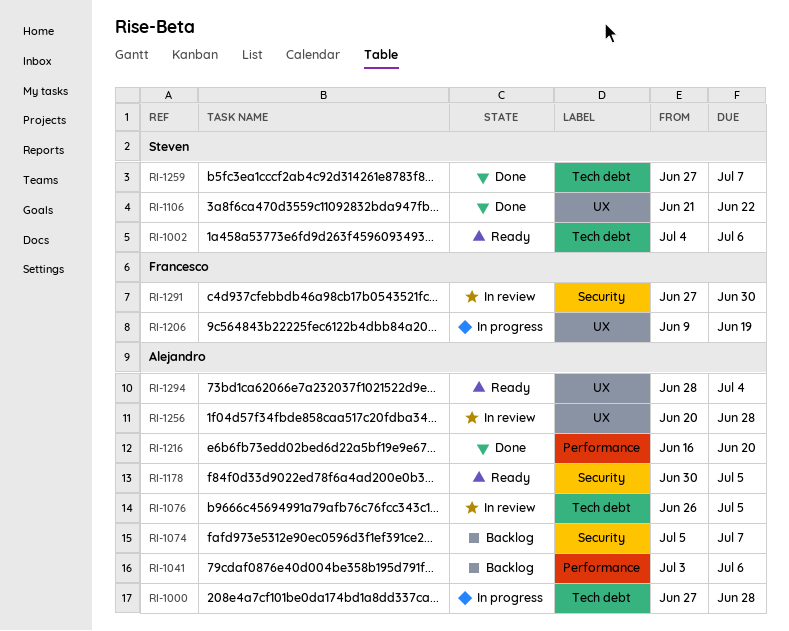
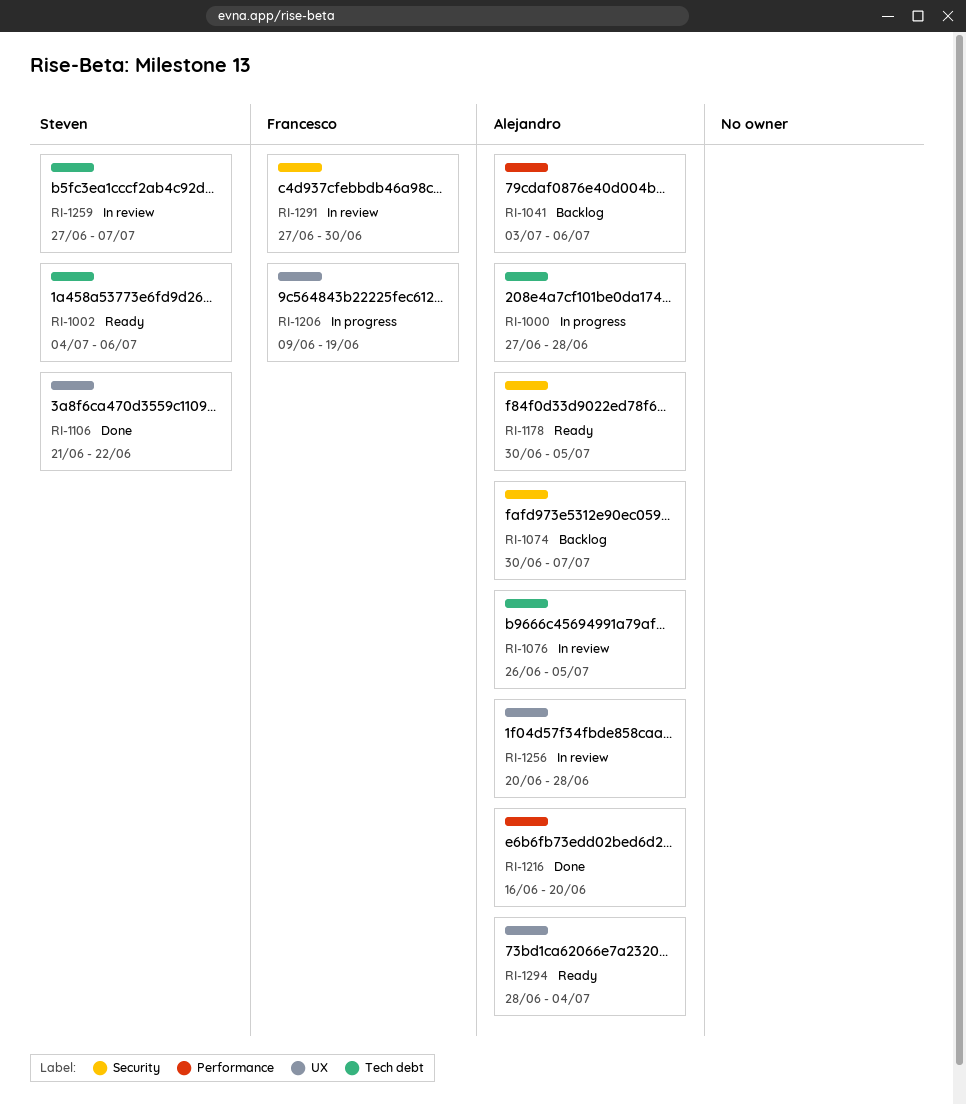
RI-1074, start: Jul 5 -> Jun 30
RI-1259, status: Done -> In review

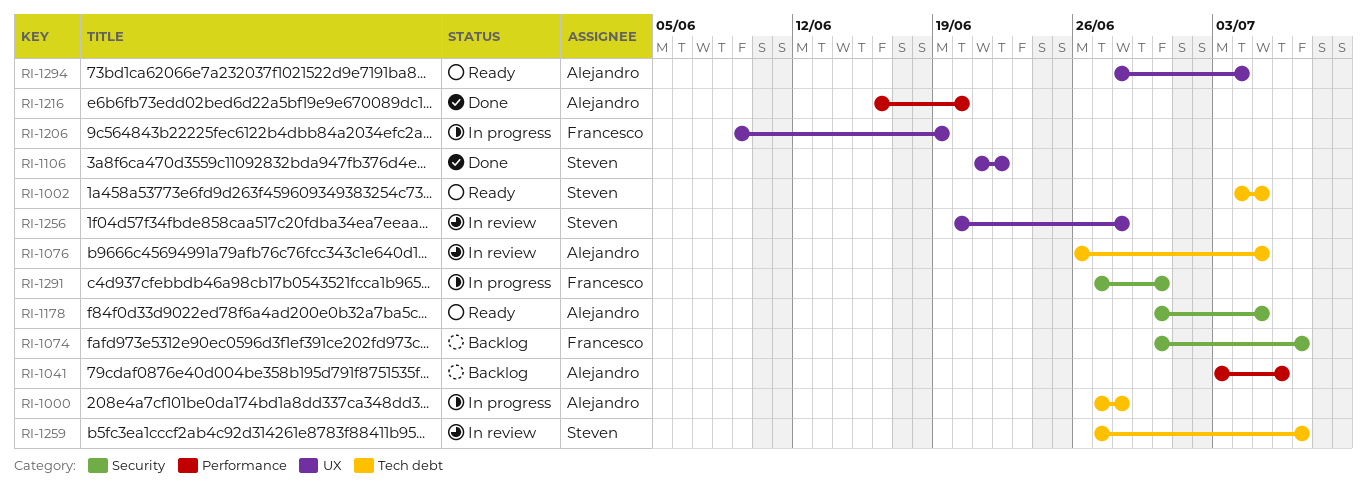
RI-1002, due: Jul 6 -> Jul 5
RI-1074, owner: Alejandro -> Francesco
RI-1256, owner: Alejandro -> Steven
RI-1291, status: In review -> In progress

